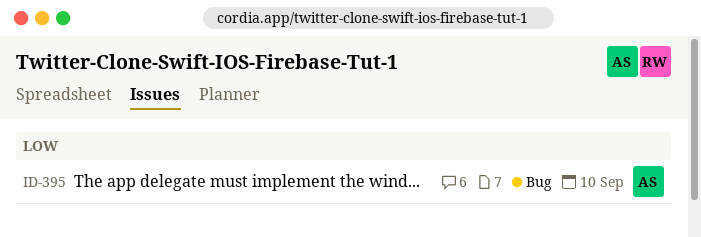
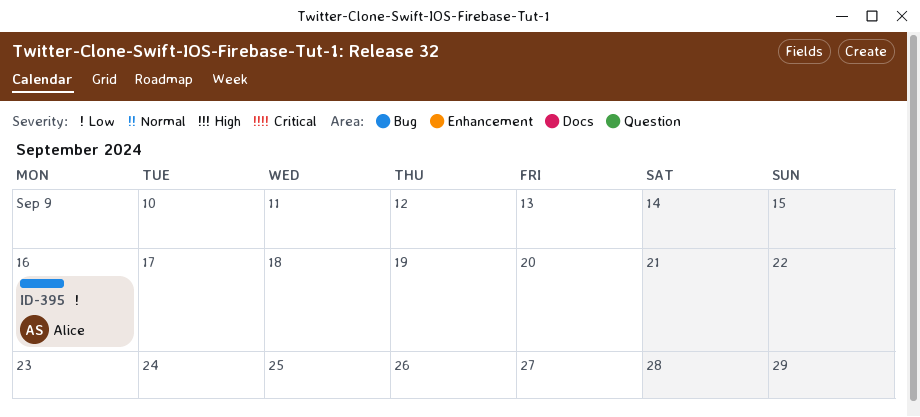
ID-395, due: Sep 10 -> Sep 16

